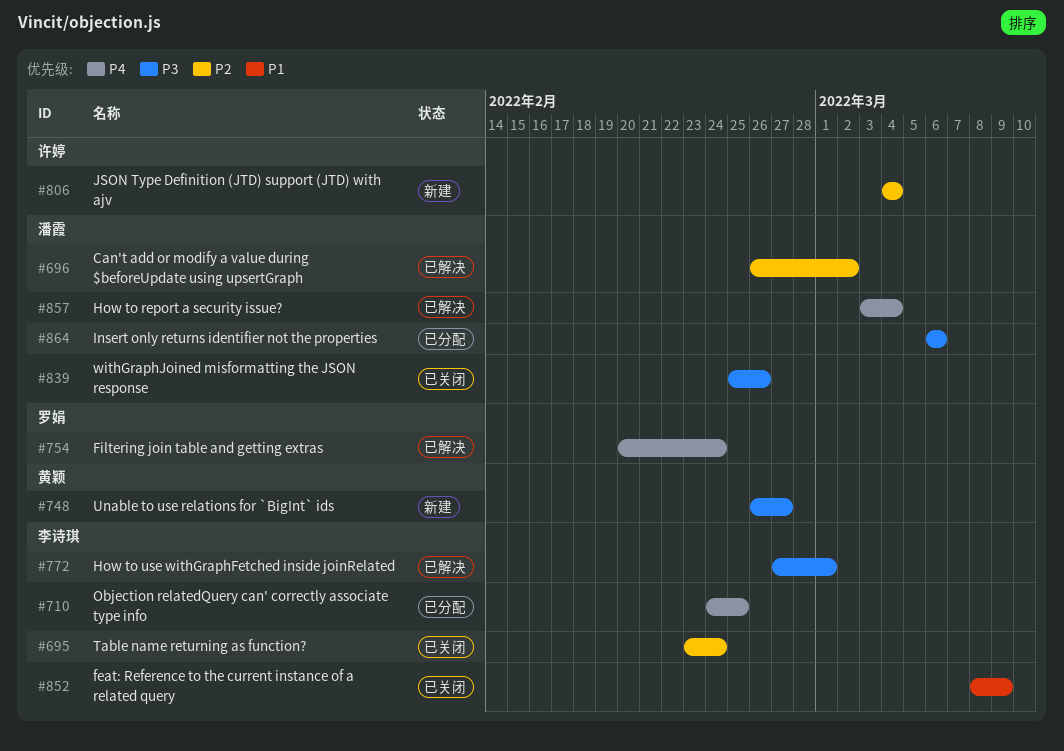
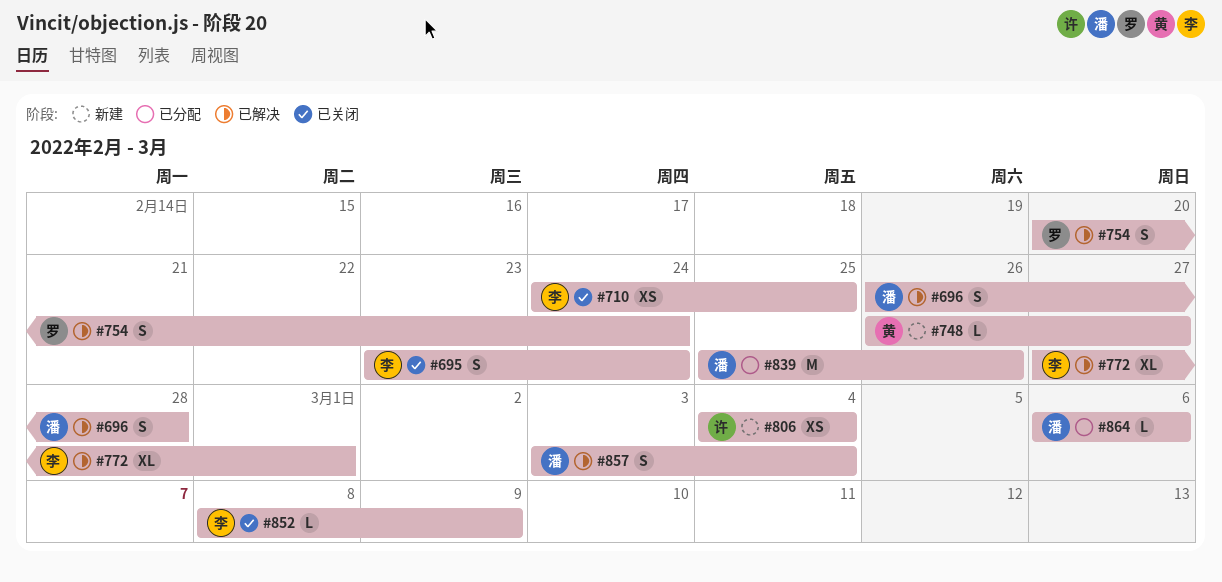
#696, due: Mar 2 -> Feb 28
#710, status: 已分配 -> 已关闭
#839, status: 已关闭 -> 已分配

